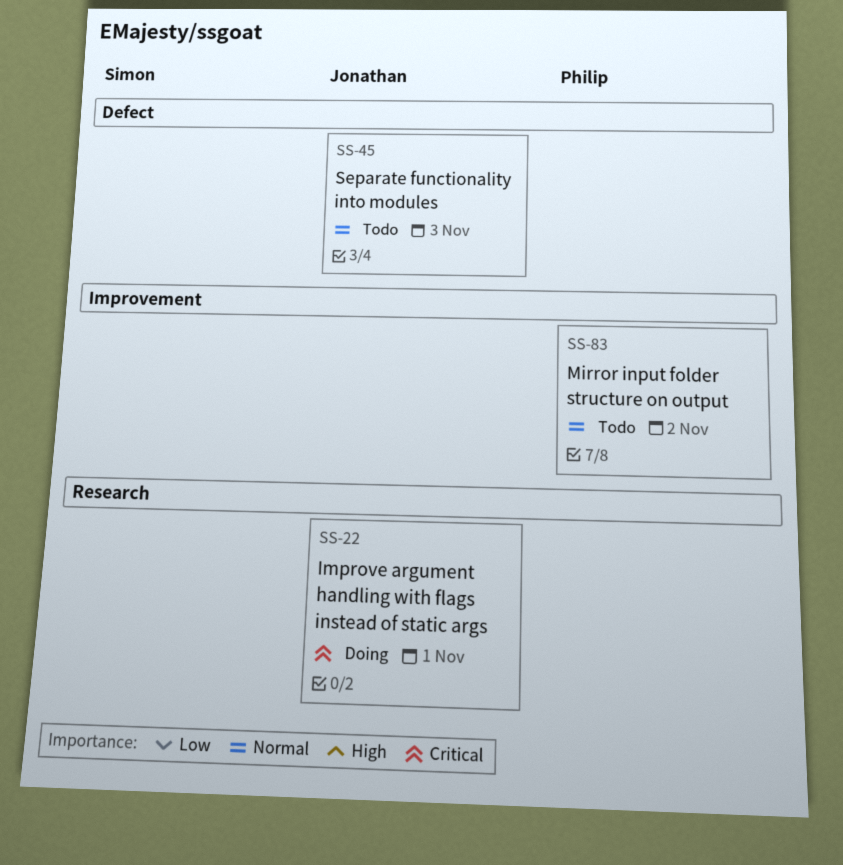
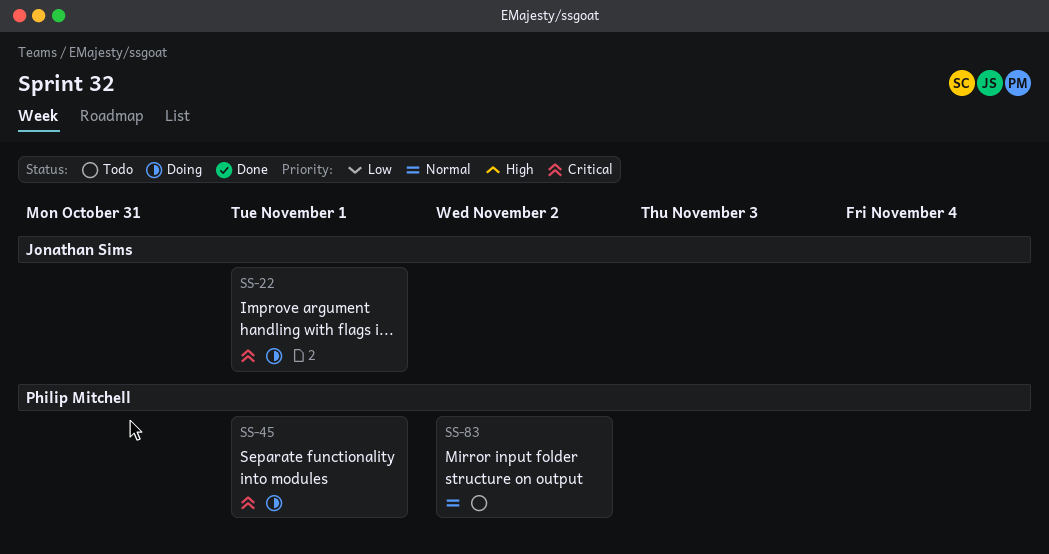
SS-45, status: Todo -> Doing
SS-45, owner: Jonathan Sims -> Philip Mitchell
SS-45, priority: Normal -> Critical
SS-45, due: Nov 3 -> Nov 1

